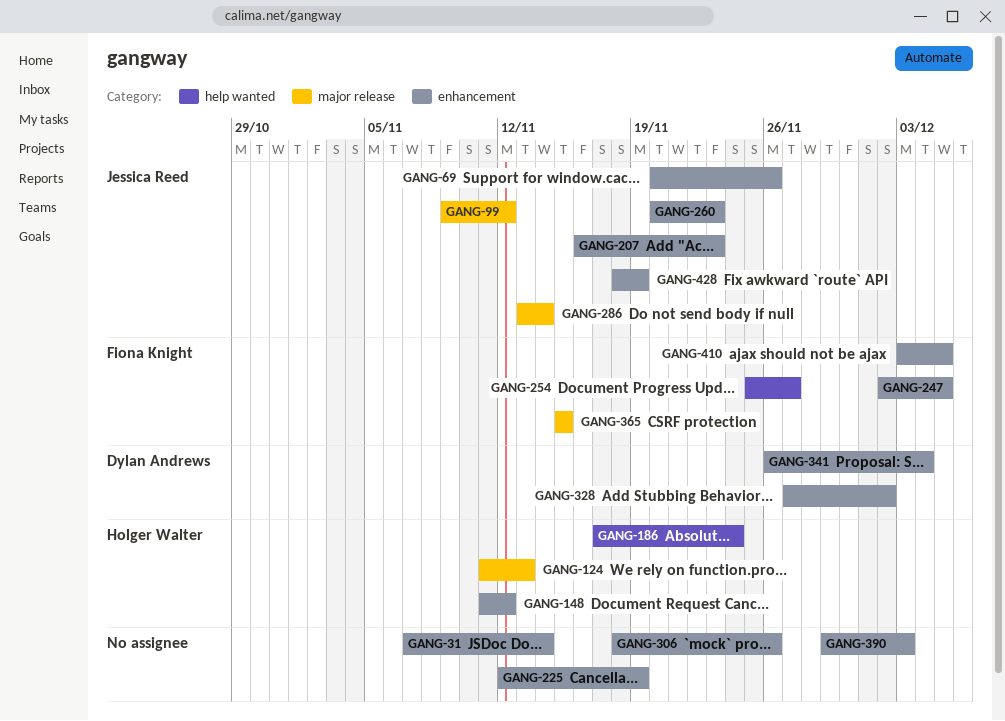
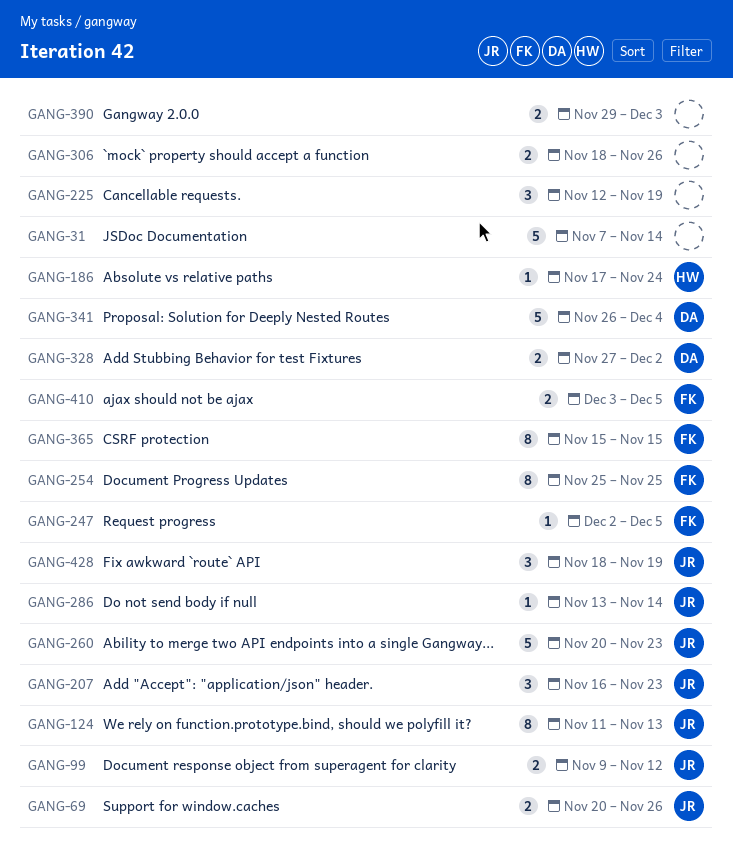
GANG-124, owner: Holger Walter -> Jessica Reed
GANG-148: present -> none
GANG-254, due: Nov 27 -> Nov 25

